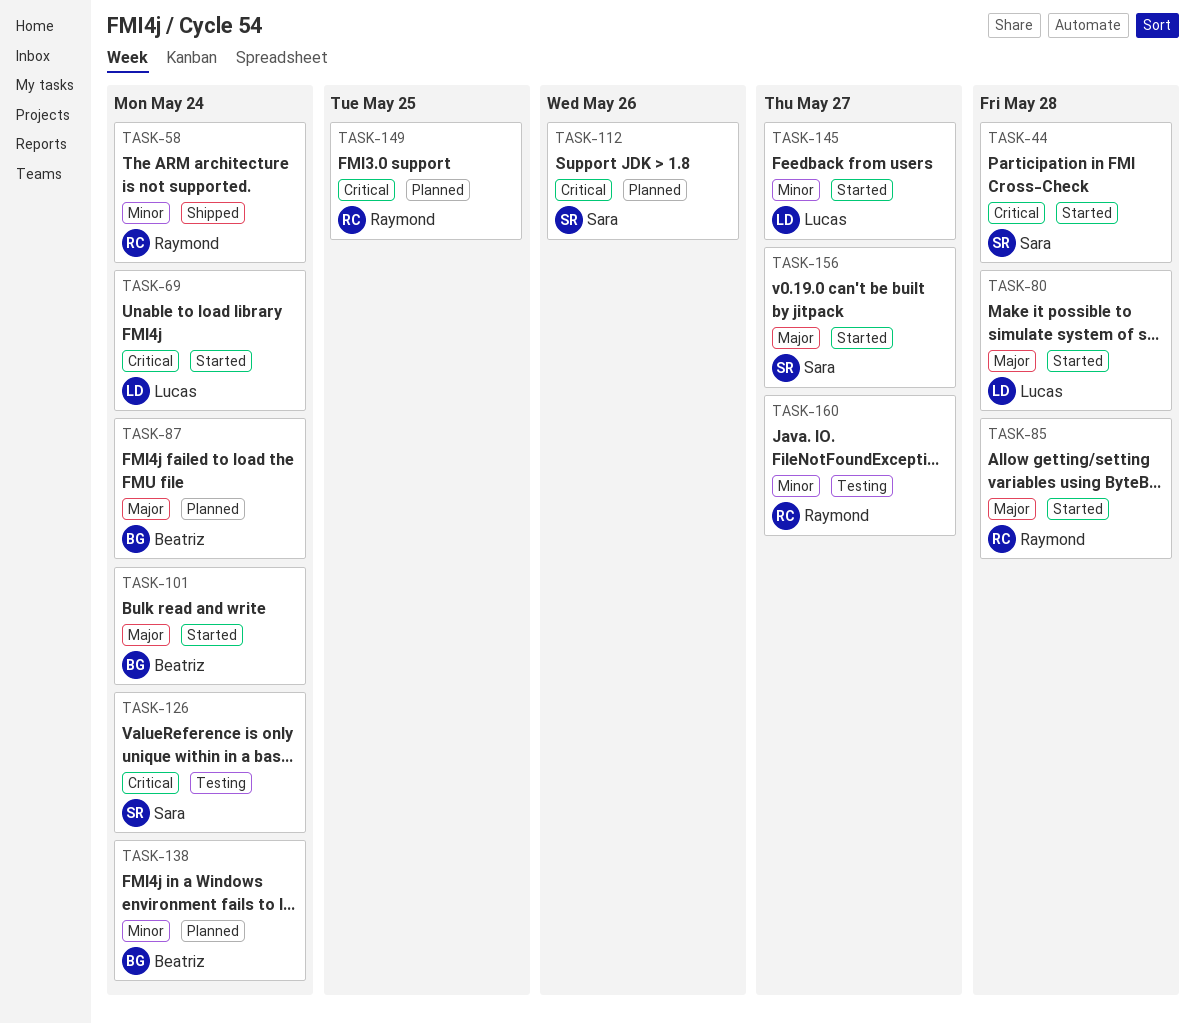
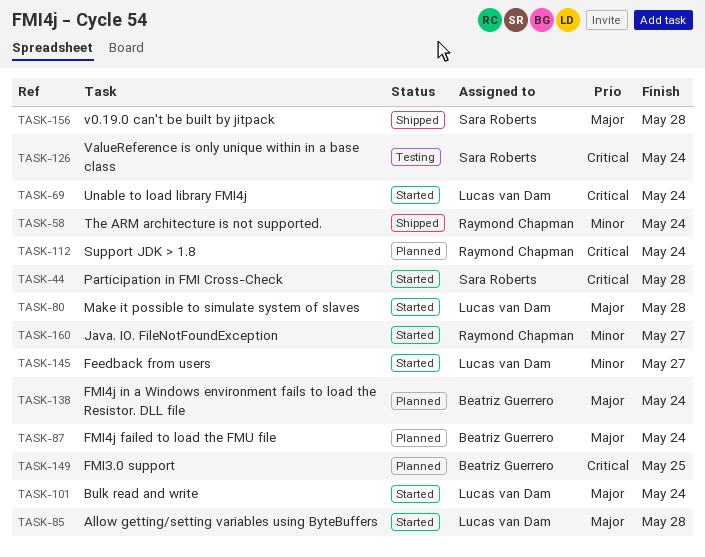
TASK-85, owner: Raymond Chapman -> Lucas van Dam
TASK-101, owner: Beatriz Guerrero -> Lucas van Dam
TASK-112, owner: Sara Roberts -> Raymond Chapman
TASK-112, due: May 26 -> May 24
TASK-138, priority: Minor -> Major
TASK-149, owner: Raymond Chapman -> Beatriz Guerrero
TASK-156, status: Started -> Shipped
TASK-156, due: May 27 -> May 28
TASK-160, status: Testing -> Started

